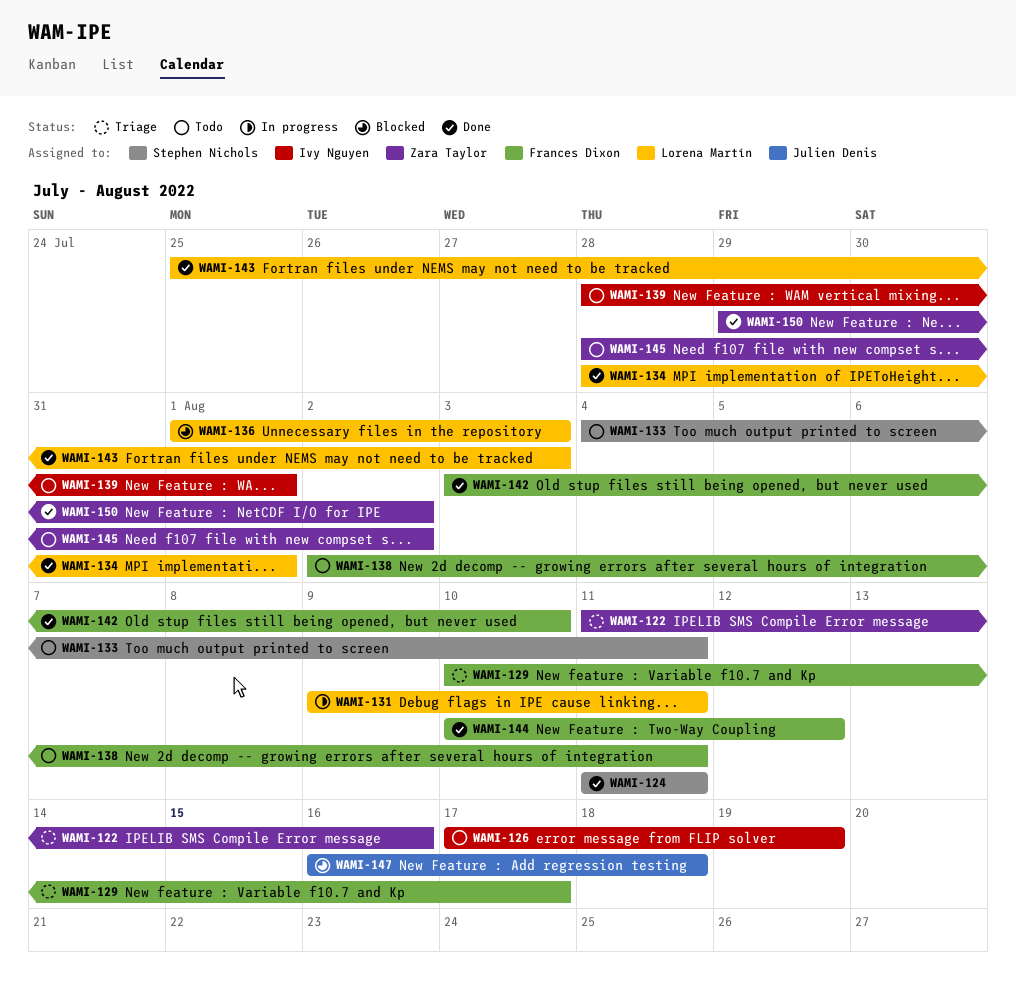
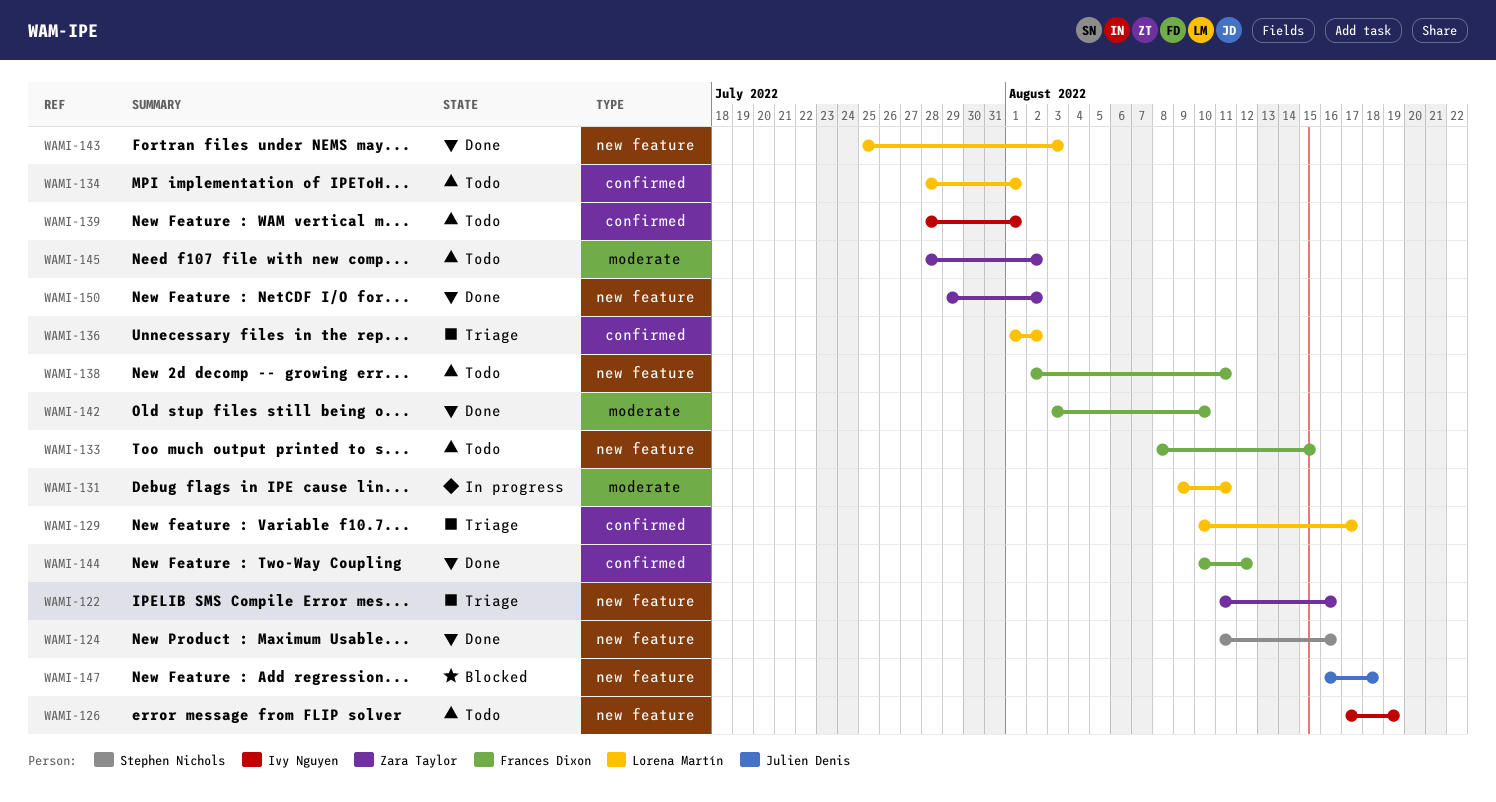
WAMI-124, due: Aug 11 -> Aug 16
WAMI-129, owner: Frances Dixon -> Lorena Martín
WAMI-133, owner: Stephen Nichols -> Frances Dixon
WAMI-133, start: Aug 4 -> Aug 8
WAMI-133, due: Aug 11 -> Aug 15
WAMI-134, status: Done -> Todo
WAMI-136, status: Blocked -> Triage
WAMI-136, due: Aug 3 -> Aug 2

